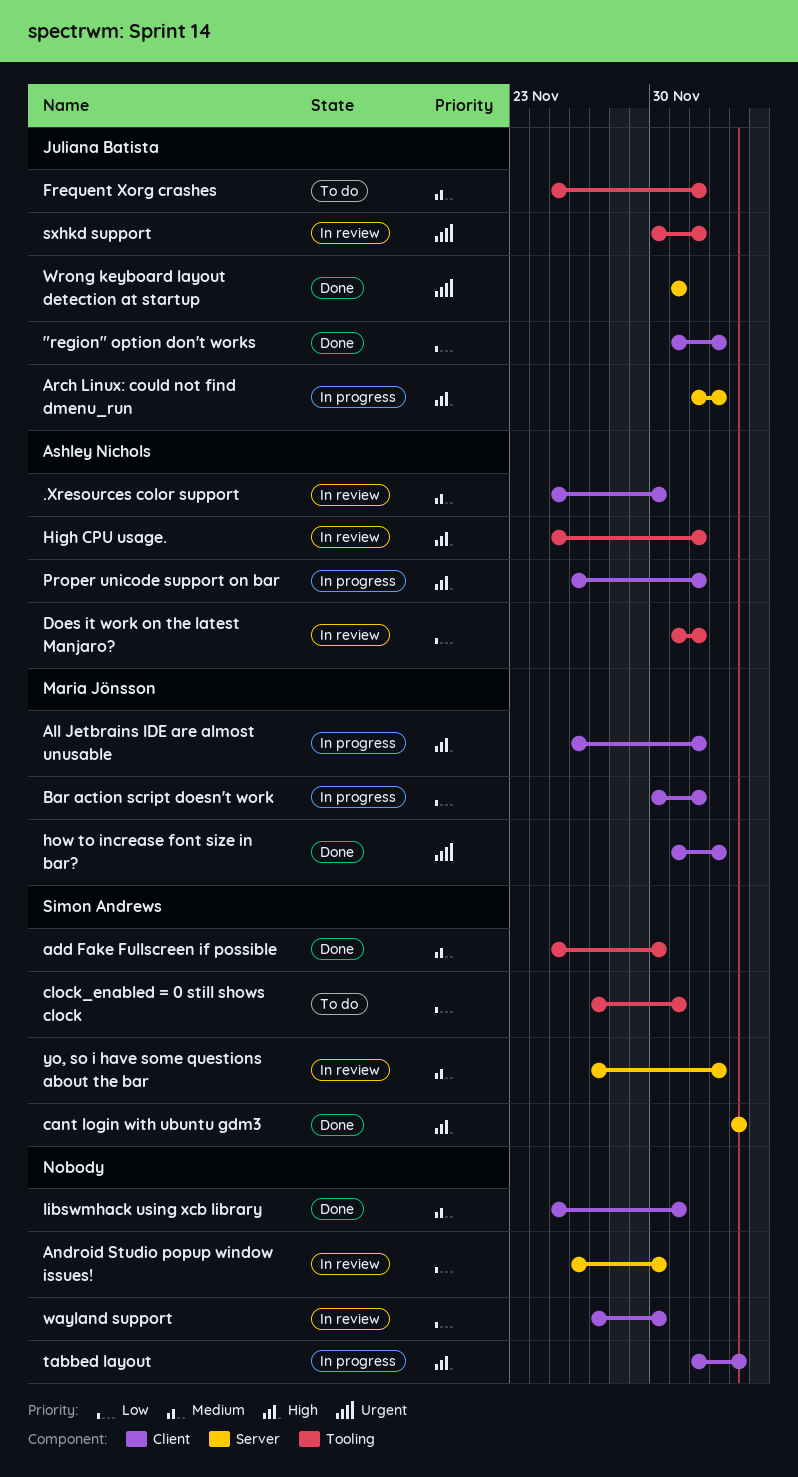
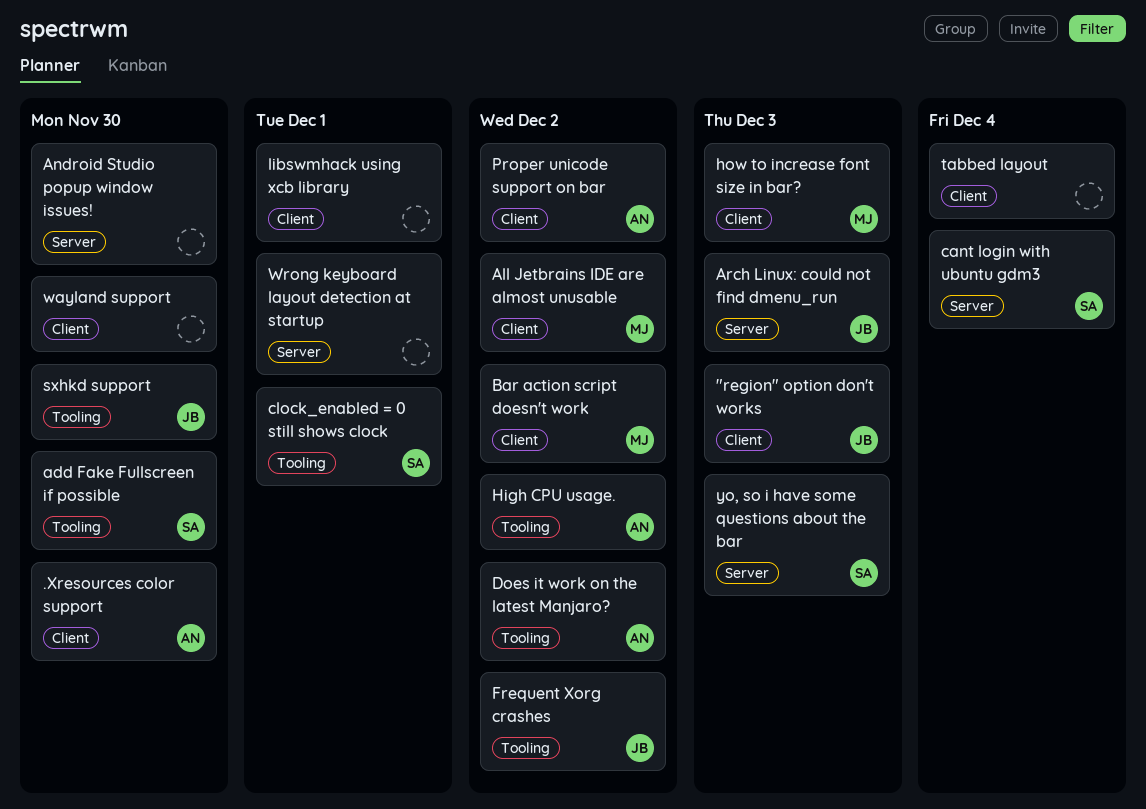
sxhkd support, due: Dec 2 -> Nov 30
Wrong keyboard layout detection at startup, owner: Juliana Batista -> none

